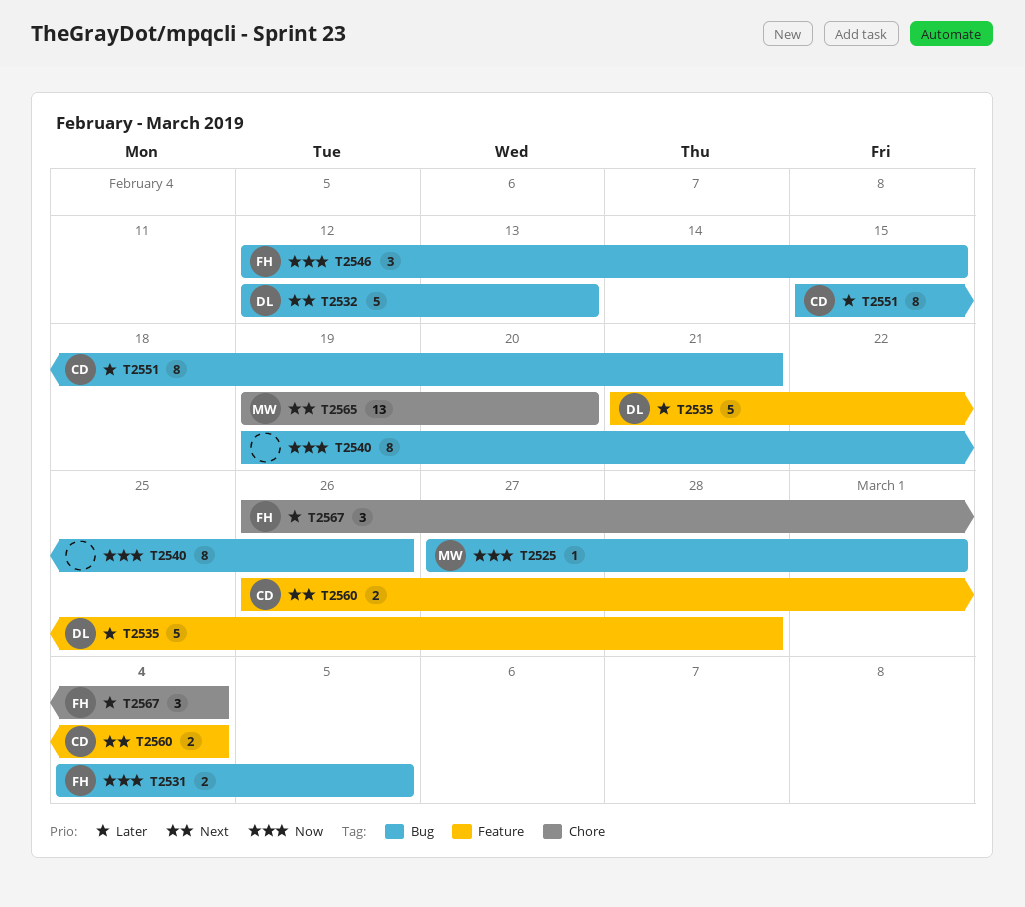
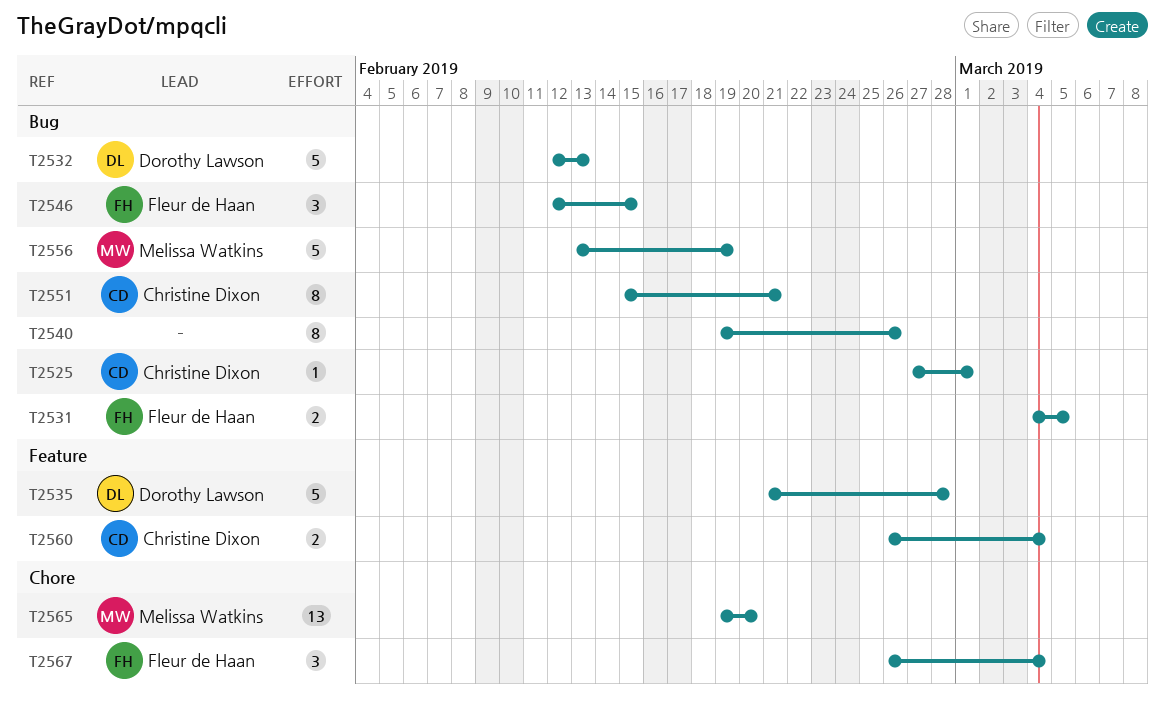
T2525, owner: Melissa Watkins -> Christine Dixon
T2556: none -> present

